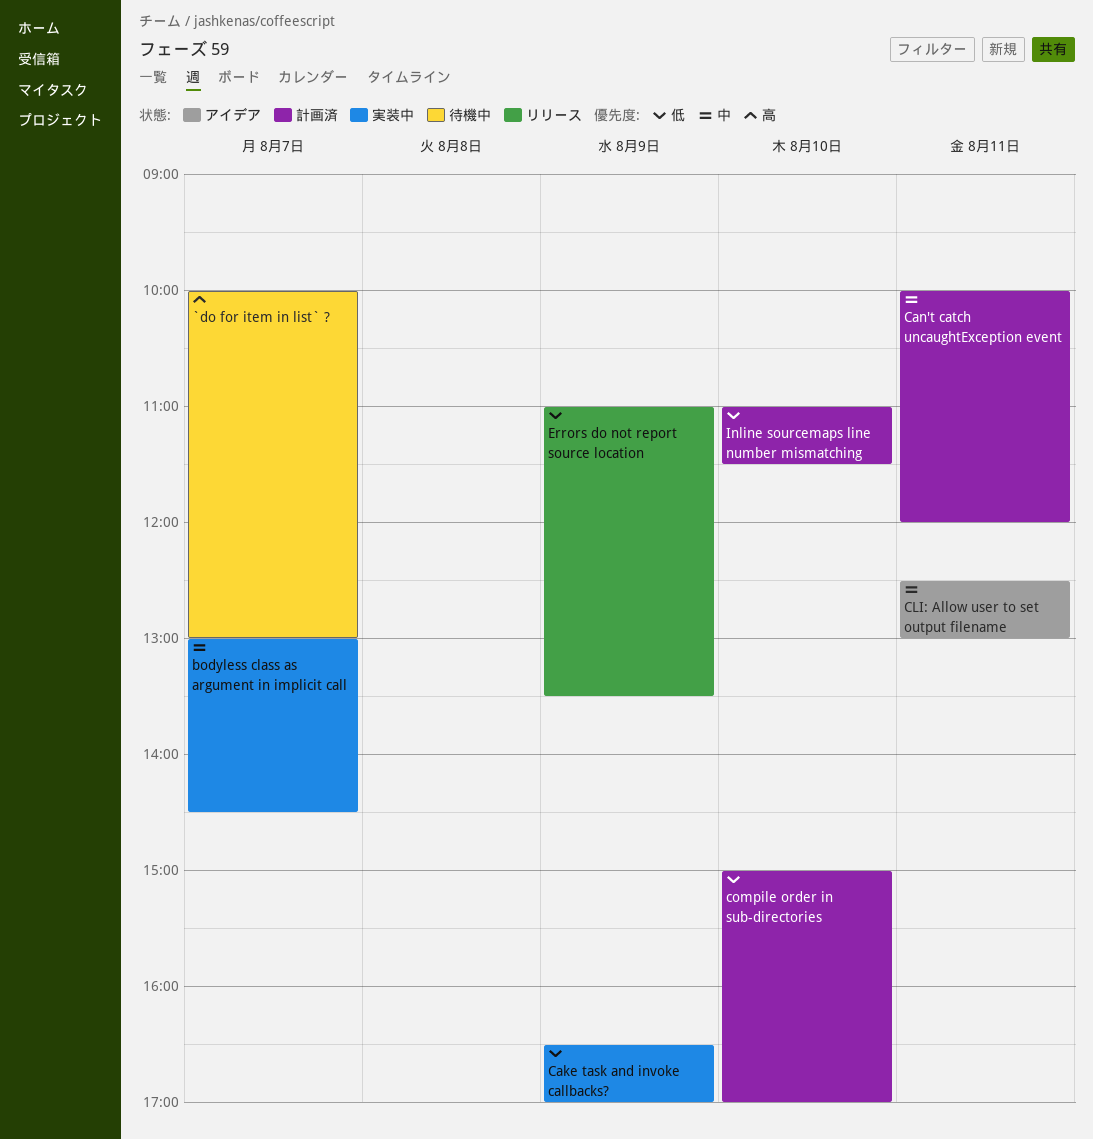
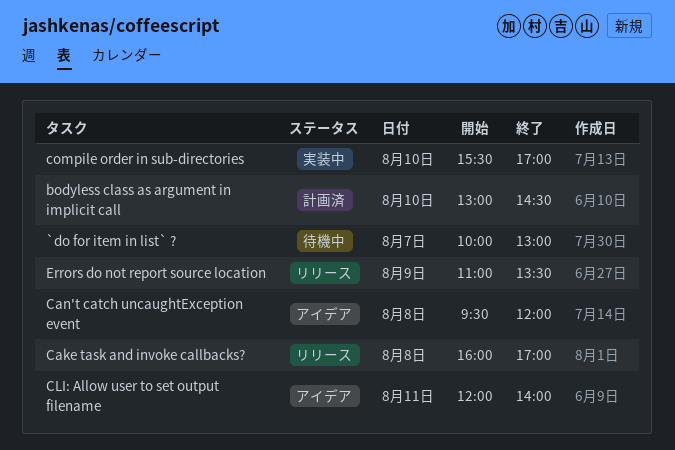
bodyless class as argument in implicit call, status: 実装中 -> 計画済
bodyless class as argument in implicit call, day: Aug 7 -> Aug 10
Cake task and invoke callbacks?, status: 実装中 -> リリース
Cake task and invoke callbacks?, day: Aug 9 -> Aug 8
Cake task and invoke callbacks?, begins: 16:30 -> 16:00
Can't catch uncaughtException event, status: 計画済 -> アイデア
Can't catch uncaughtException event, day: Aug 11 -> Aug 8
Can't catch uncaughtException event, begins: 10:00 -> 09:30
CLI: Allow user to set output filename, begins: 12:30 -> 12:00
CLI: Allow user to set output filename, ends: 13:00 -> 14:00
compile order in sub-directories, status: 計画済 -> 実装中
compile order in sub-directories, begins: 15:00 -> 15:30
Inline sourcemaps line number mismatching: present -> none

